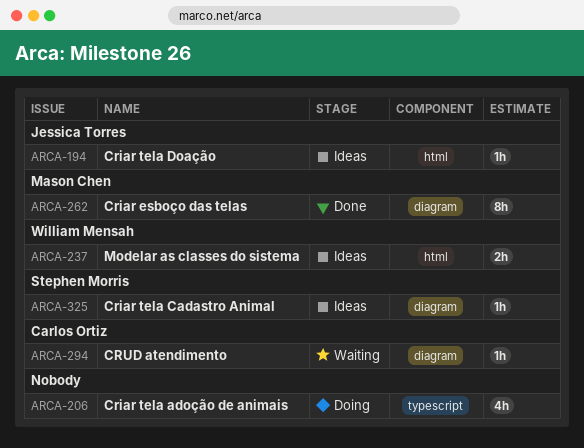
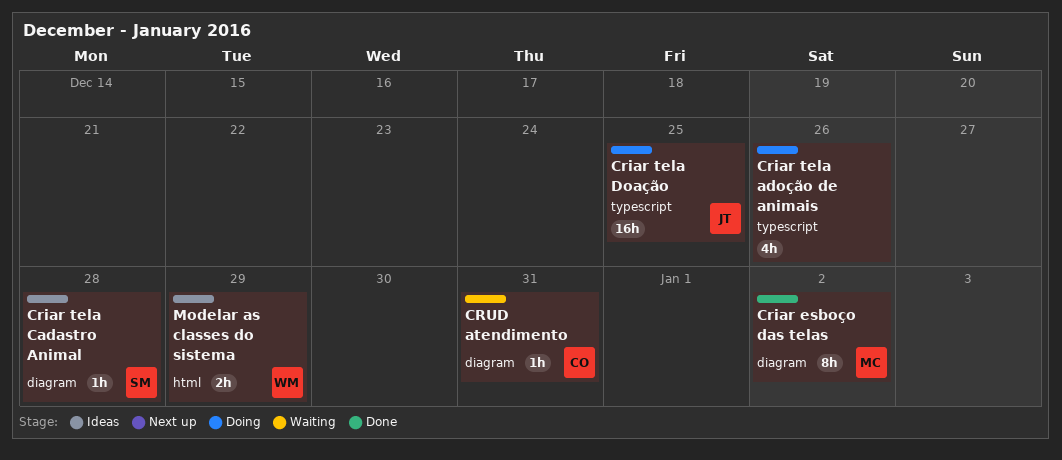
Criar tela Doação, status: Ideas -> Doing
Criar tela Doação, label: html -> typescript
Criar tela Doação, estimate: 1h -> 16h

